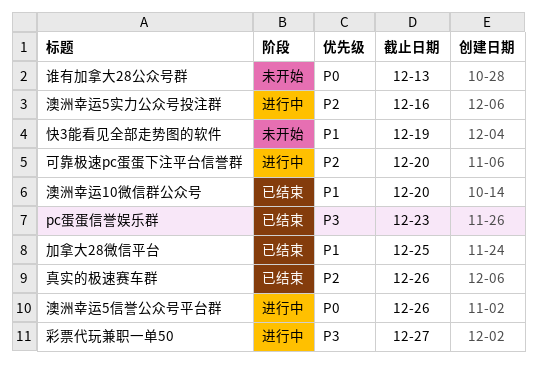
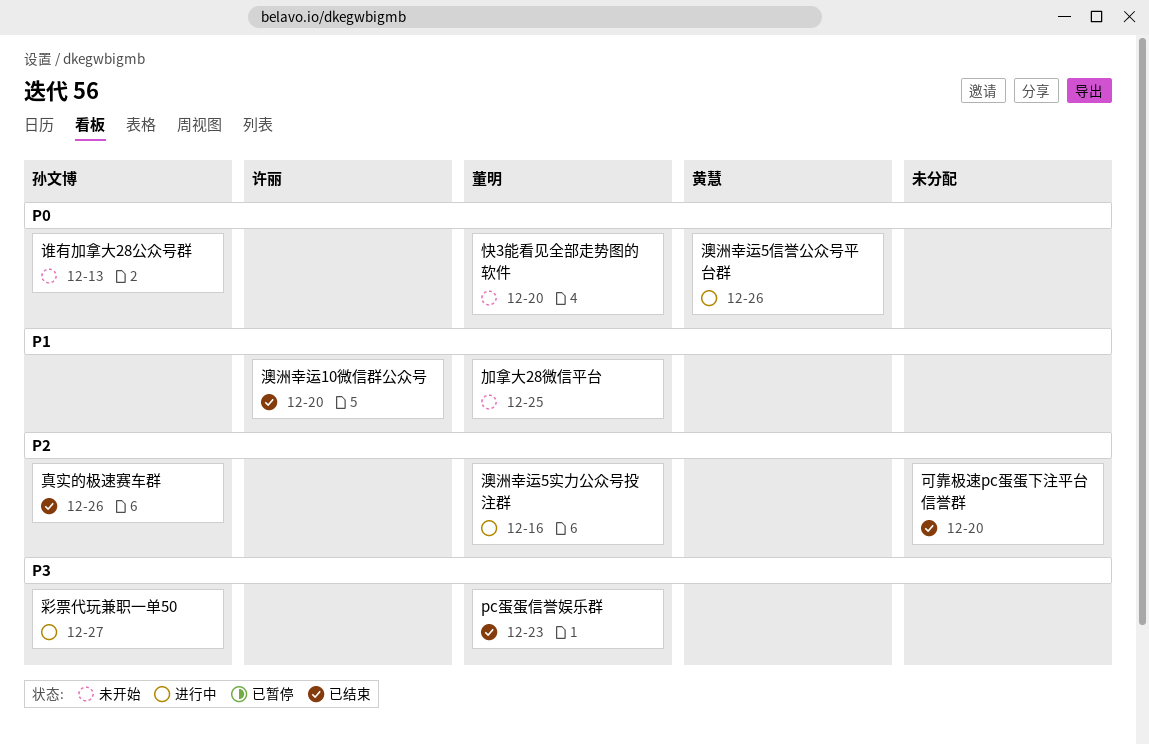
加拿大28微信平台, status: 已结束 -> 未开始
可靠极速pc蛋蛋下注平台信誉群, status: 进行中 -> 已结束
快3能看见全部走势图的软件, priority: P1 -> P0
快3能看见全部走势图的软件, due: Dec 19 -> Dec 20

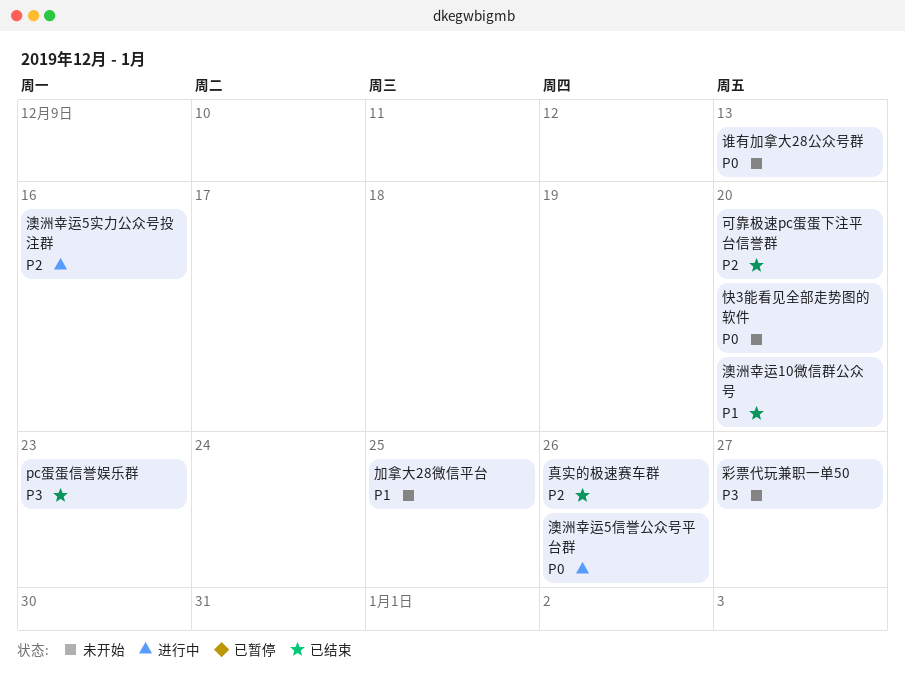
彩票代玩兼职一单50, status: 进行中 -> 未开始

